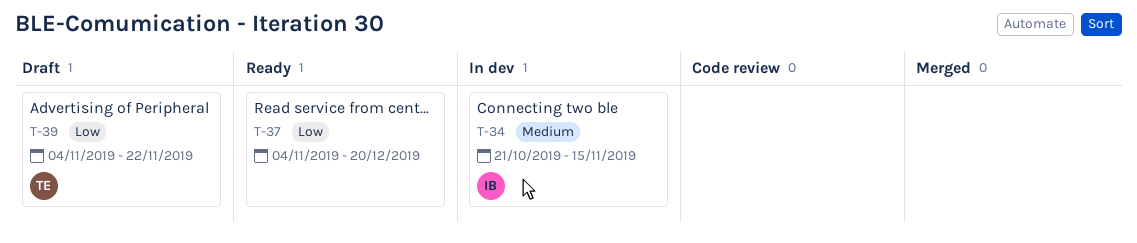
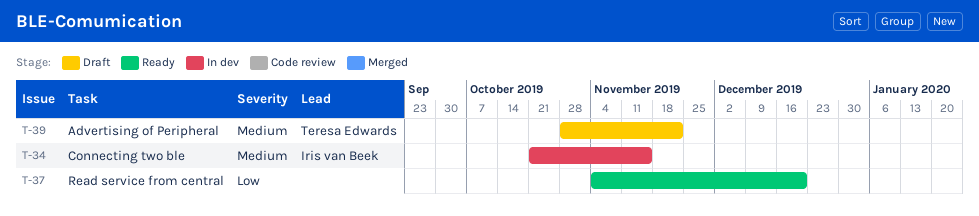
T-39, priority: Low -> Medium
T-39, start: Nov 4 -> Oct 28

